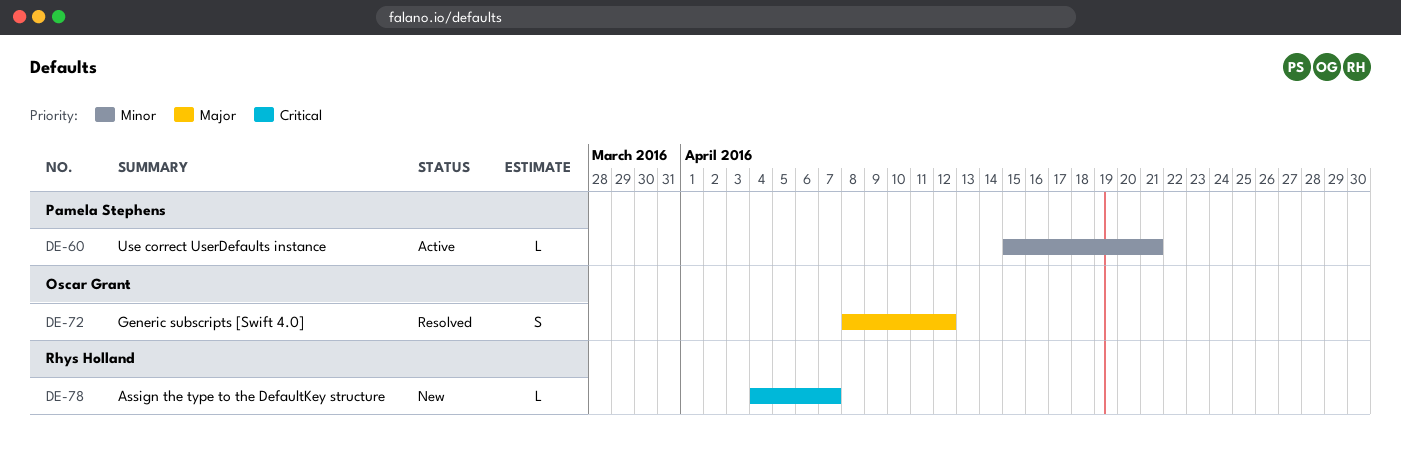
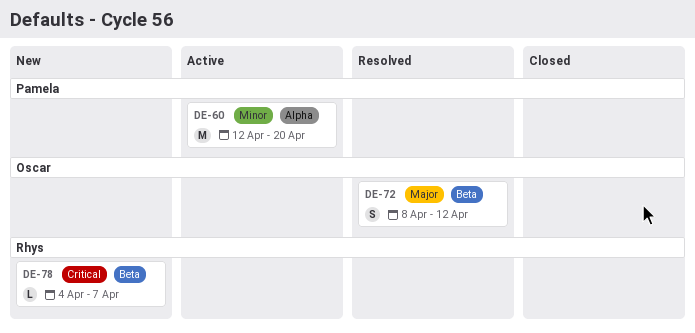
DE-60, estimate: L -> M
DE-60, start: Apr 15 -> Apr 12
DE-60, due: Apr 21 -> Apr 20

